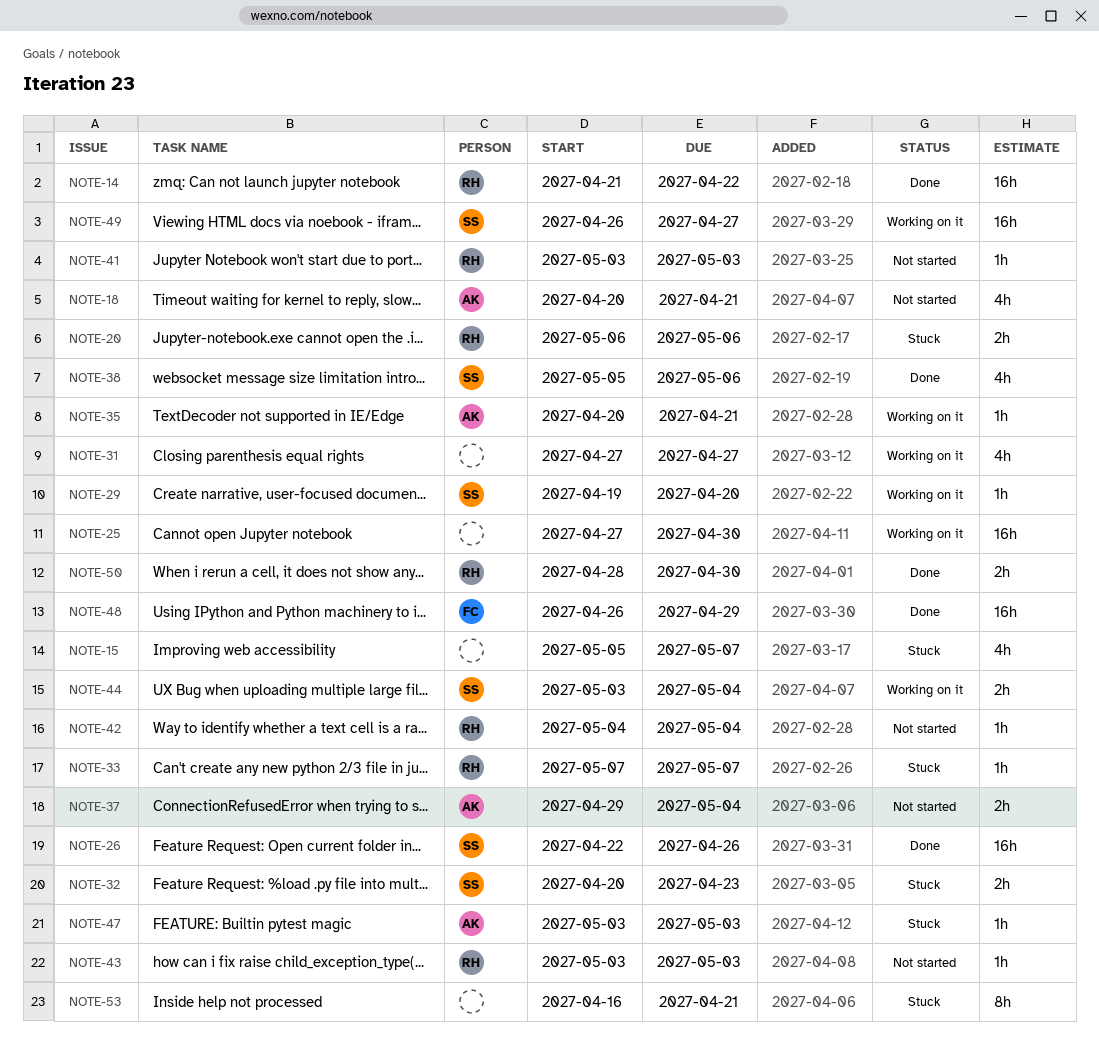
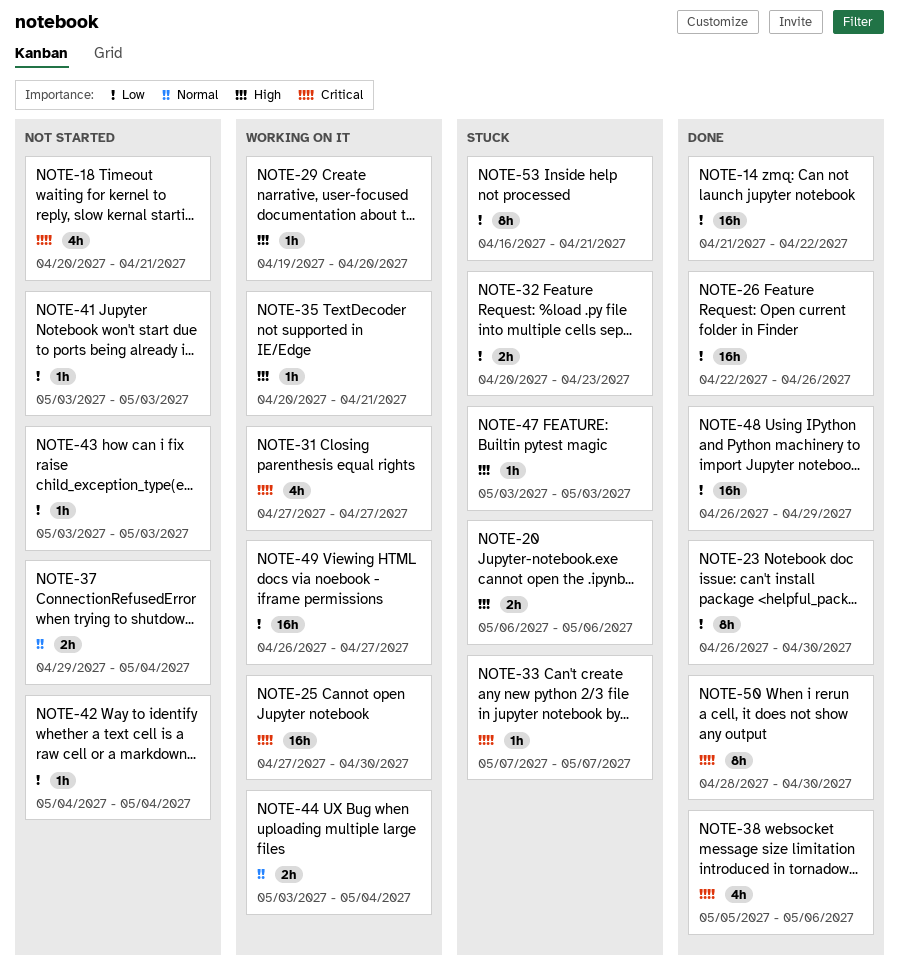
NOTE-15: present -> none
NOTE-23: none -> present
NOTE-50, estimate: 2h -> 8h

